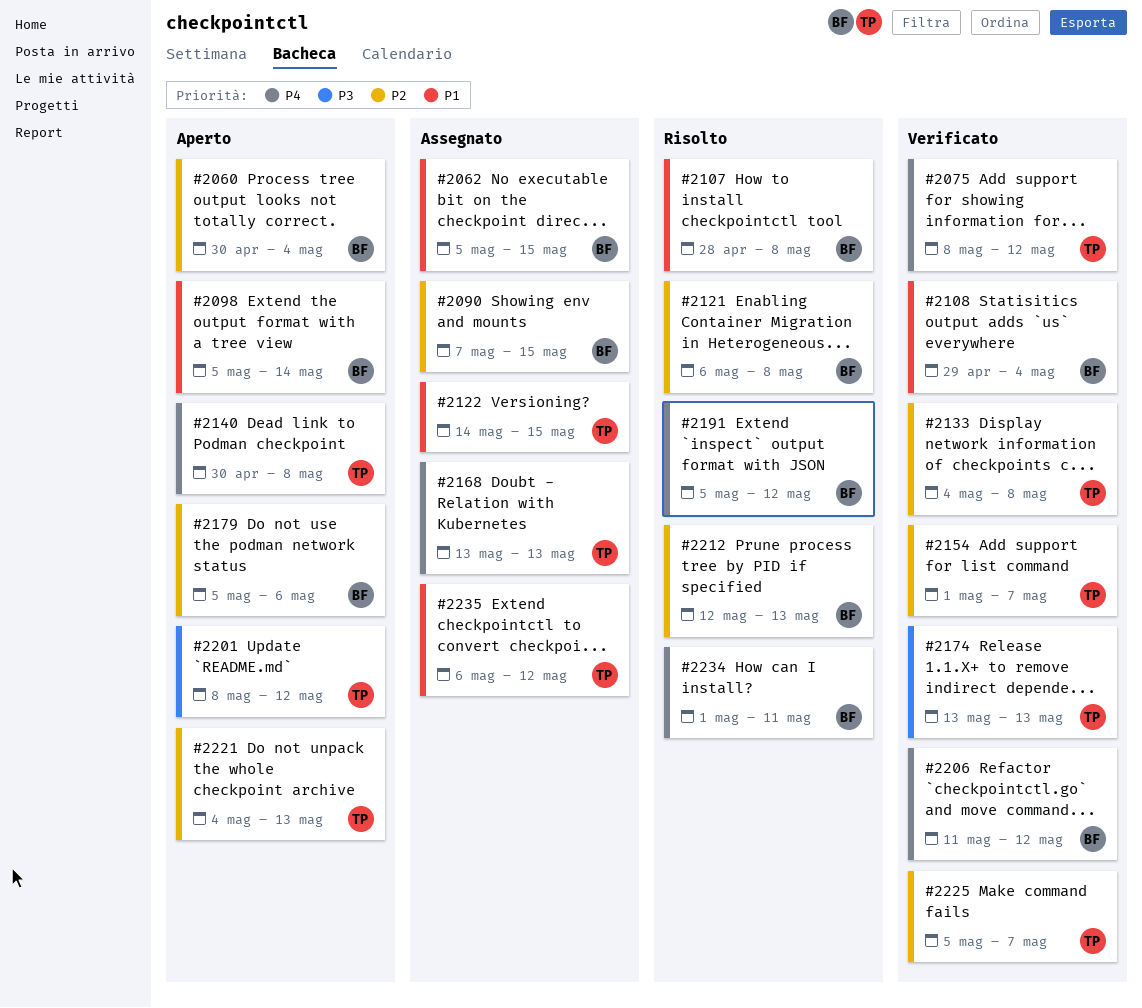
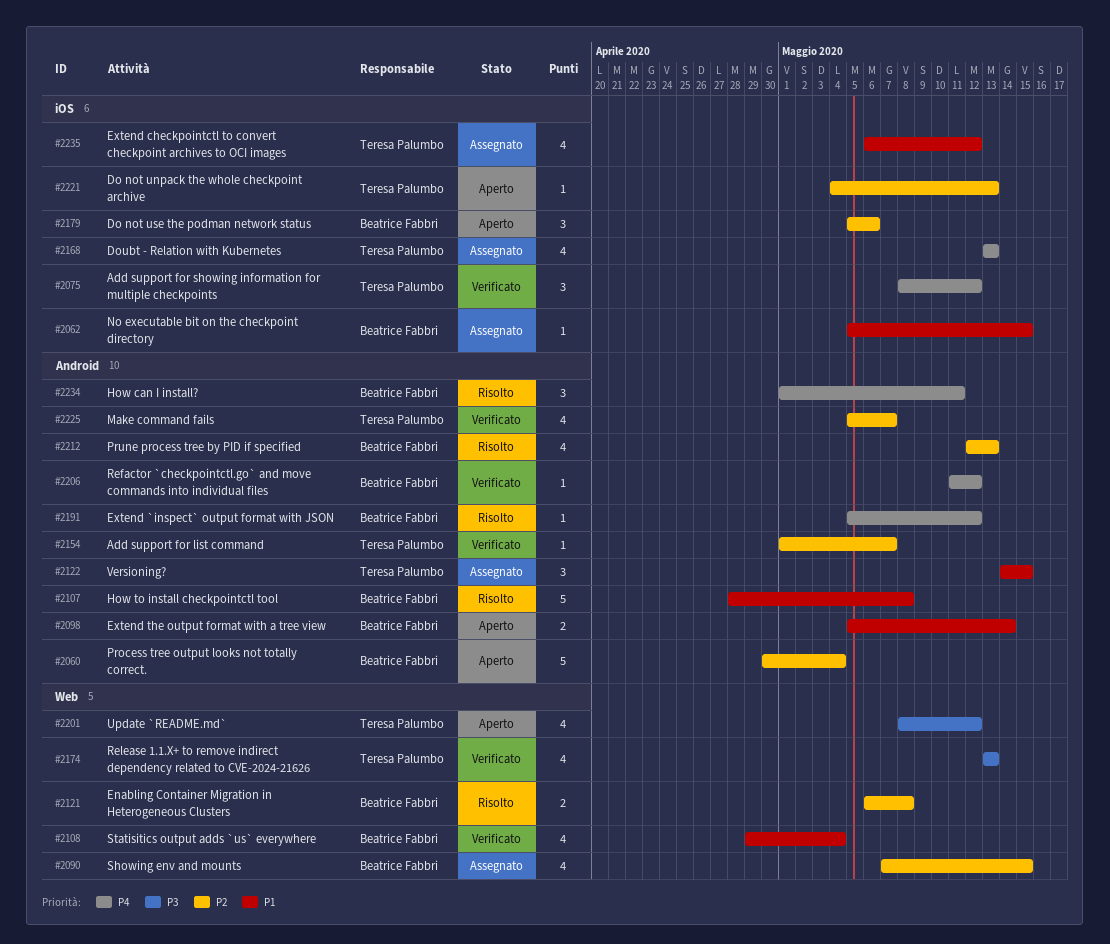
#2133: present -> none
#2140: present -> none

